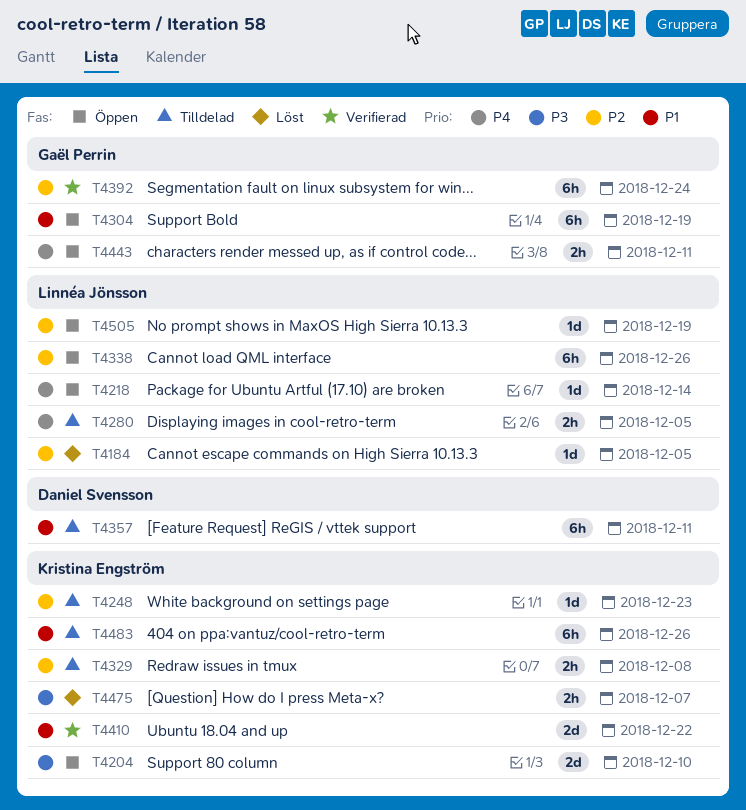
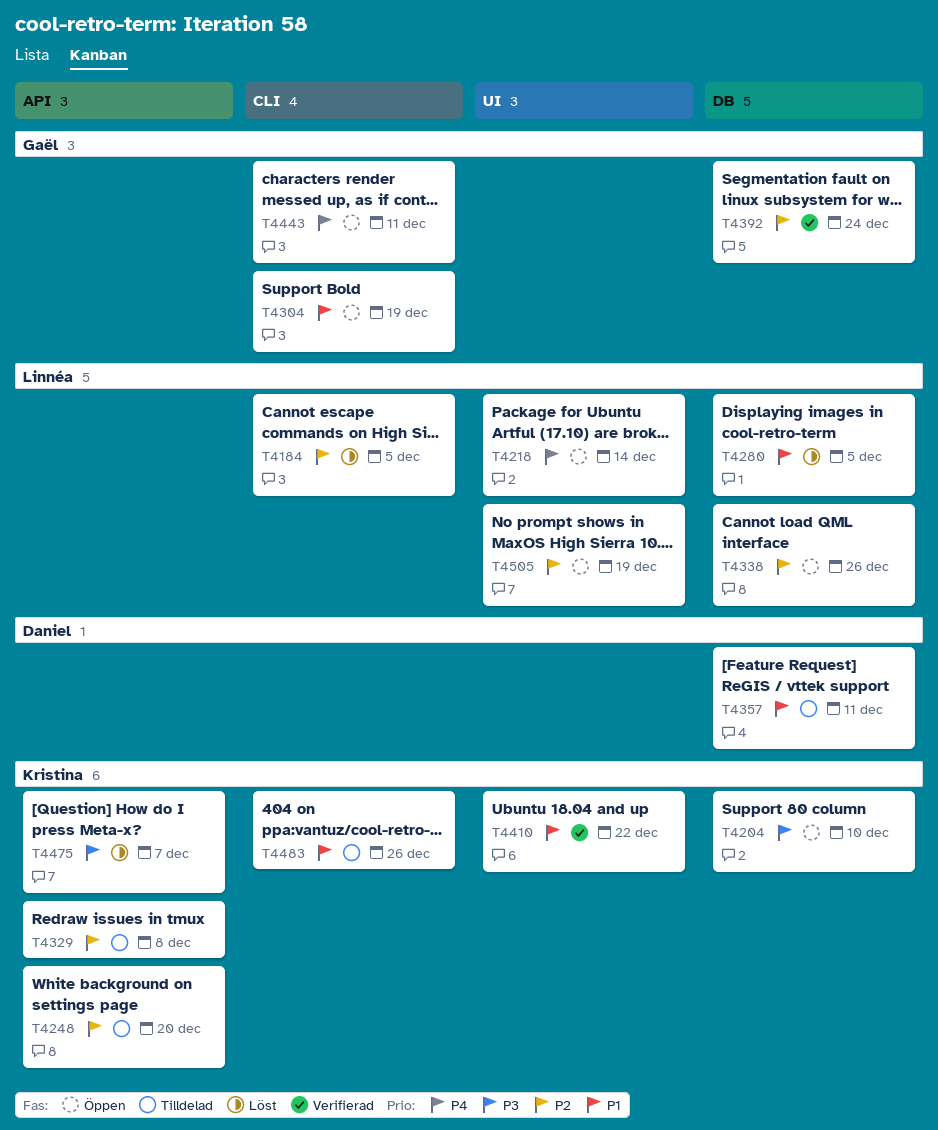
T4248, due: Dec 23 -> Dec 20
T4280, status: Tilldelad -> Löst
T4280, priority: P4 -> P1

